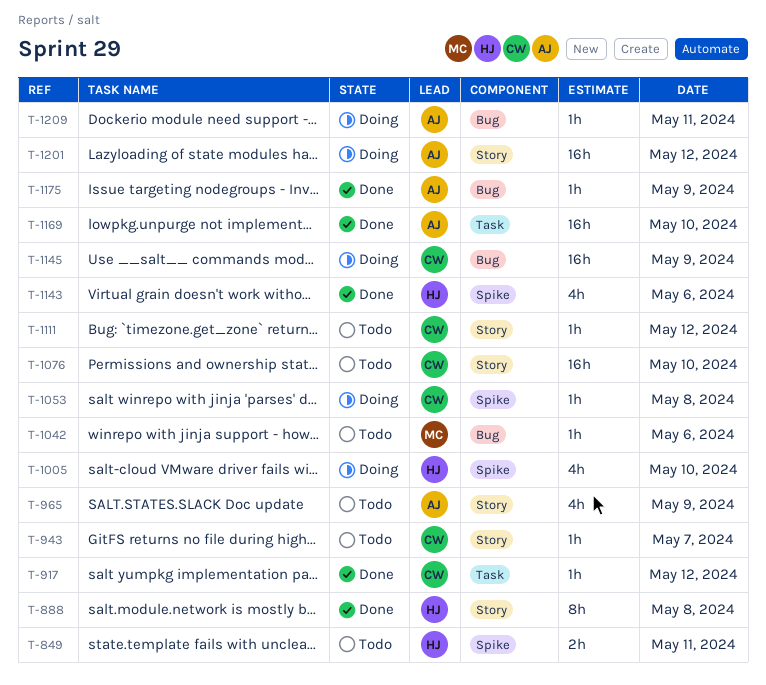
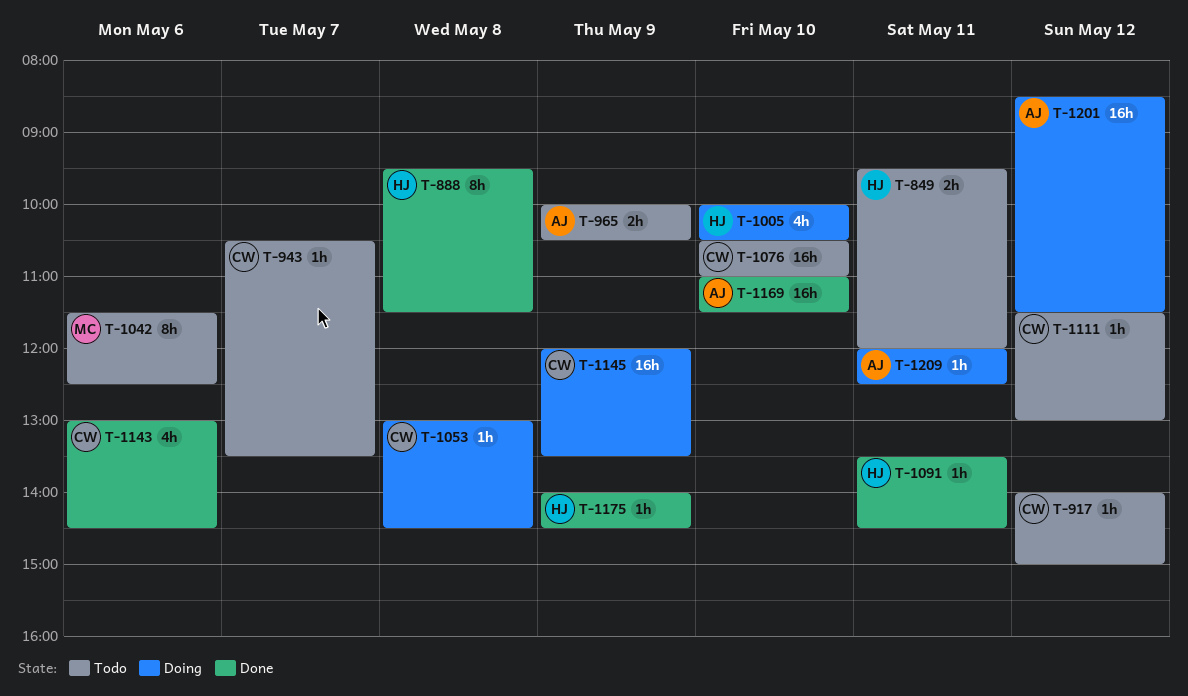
T-917, status: Done -> Todo
T-965, estimate: 4h -> 2h
T-1042, estimate: 1h -> 8h
T-1091: none -> present
T-1143, owner: HJ -> CW
T-1175, owner: AJ -> HJ

